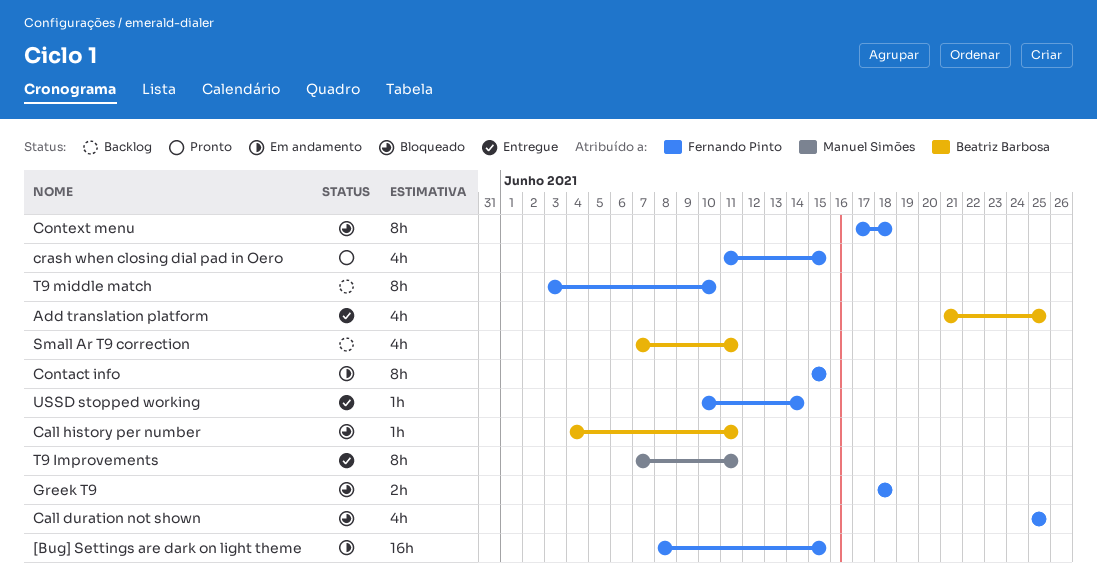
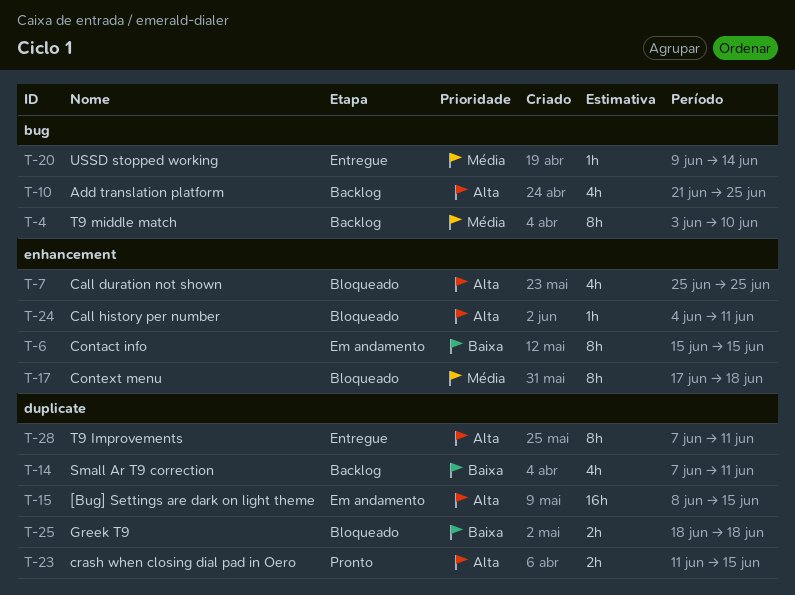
Add translation platform, status: Entregue -> Backlog
crash when closing dial pad in Oero, estimate: 4h -> 2h
USSD stopped working, start: Jun 10 -> Jun 9

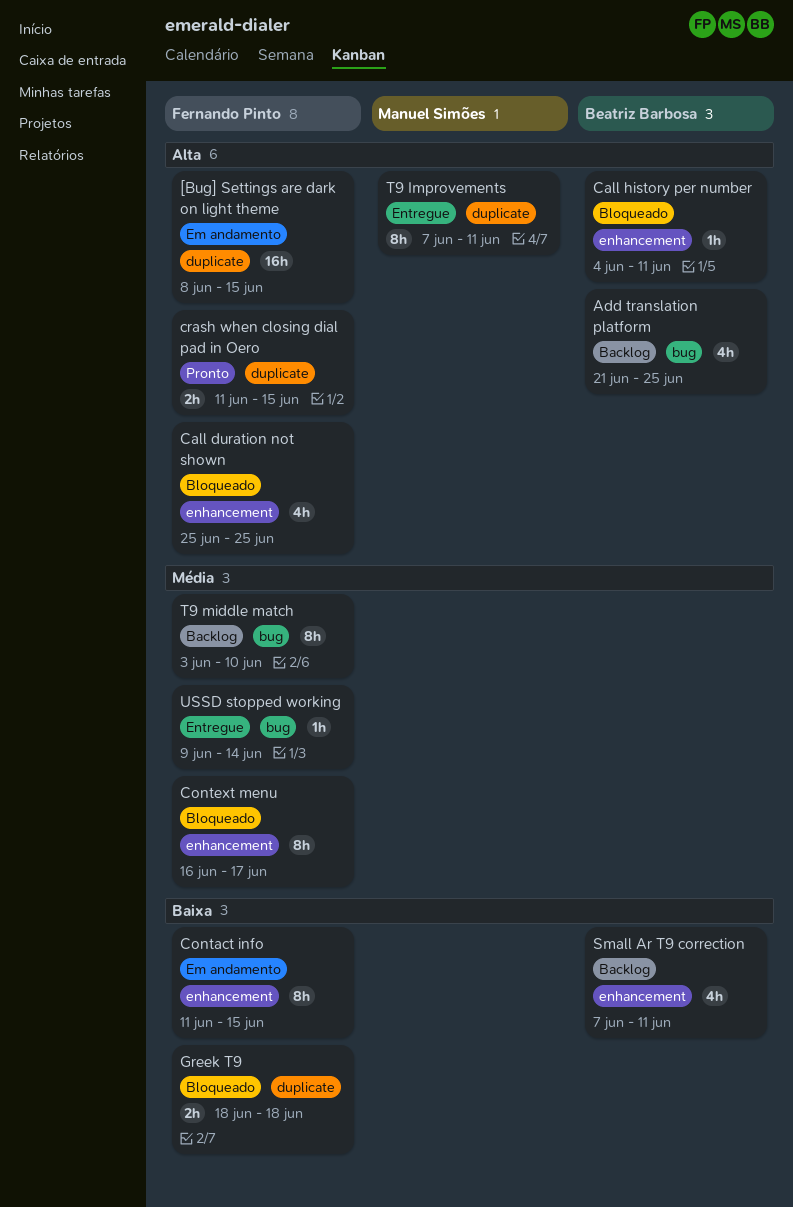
Contact info, start: Jun 15 -> Jun 11
Context menu, start: Jun 17 -> Jun 16
Context menu, due: Jun 18 -> Jun 17
Small Ar T9 correction, label: duplicate -> enhancement

